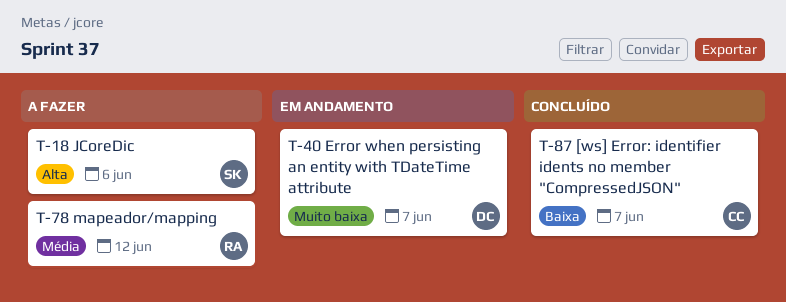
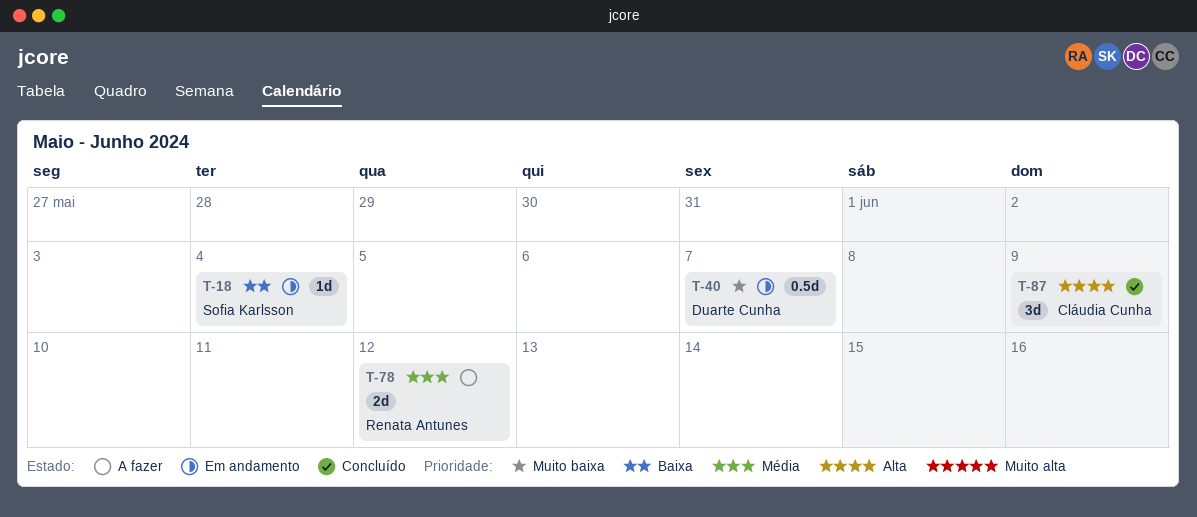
T-18, status: A fazer -> Em andamento
T-18, priority: Alta -> Baixa
T-18, due: Jun 6 -> Jun 4
T-87, priority: Baixa -> Alta
T-87, due: Jun 7 -> Jun 9

